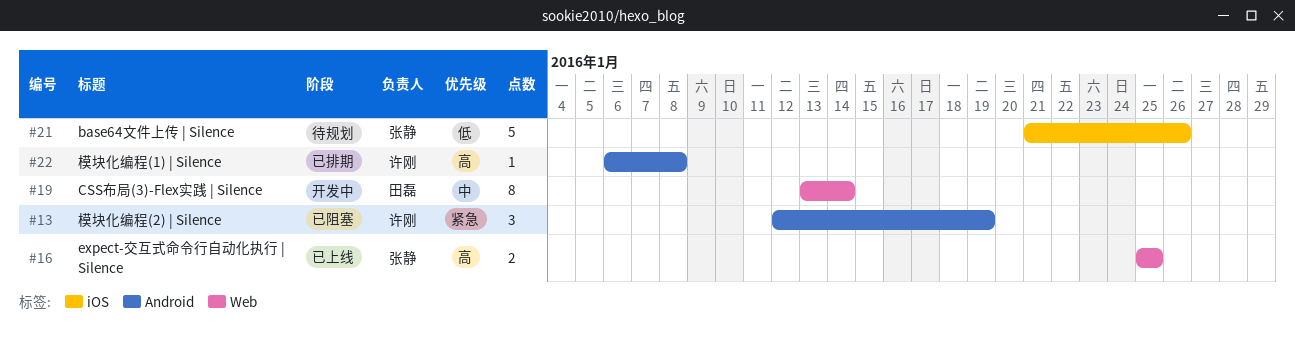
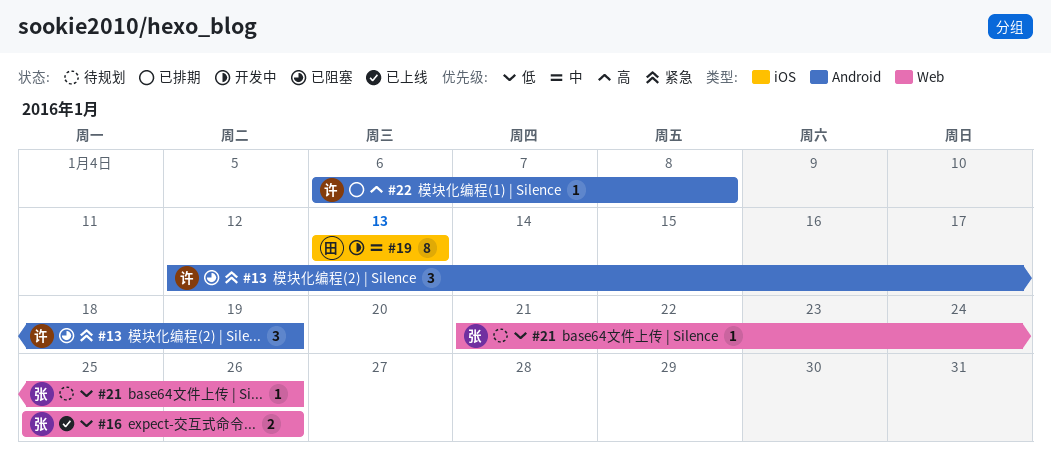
#16, priority: 高 -> 低
#16, due: Jan 25 -> Jan 26
#19, label: Web -> iOS
#19, due: Jan 14 -> Jan 13
#21, label: iOS -> Web
#21, estimate: 5 -> 1

